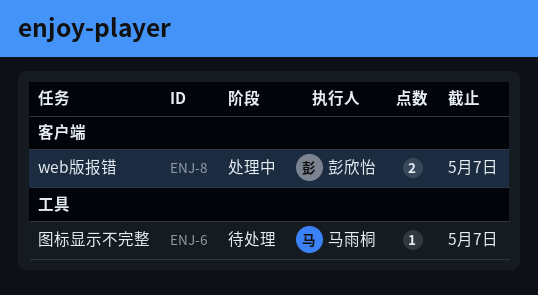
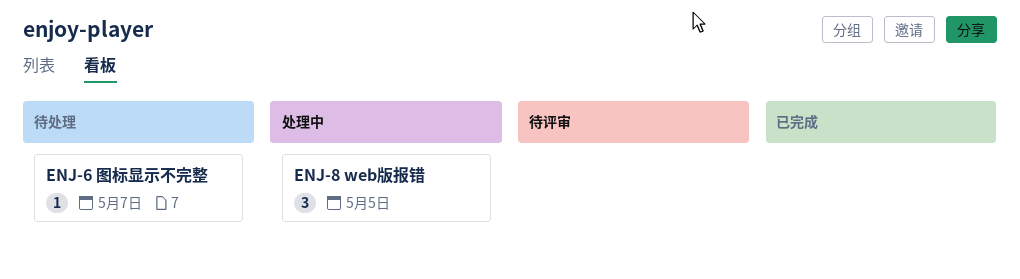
ENJ-8, estimate: 2 -> 3
ENJ-8, due: May 7 -> May 5

